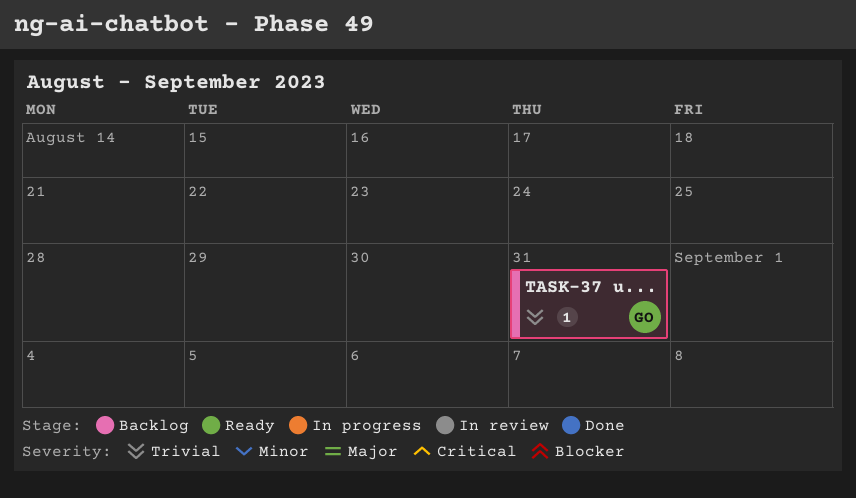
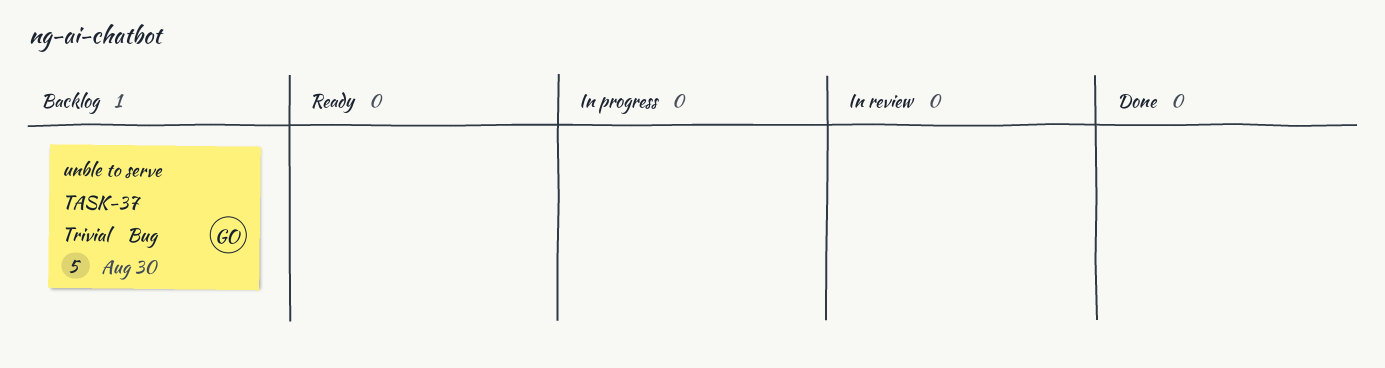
TASK-37, estimate: 1 -> 5
TASK-37, due: Aug 31 -> Aug 30

